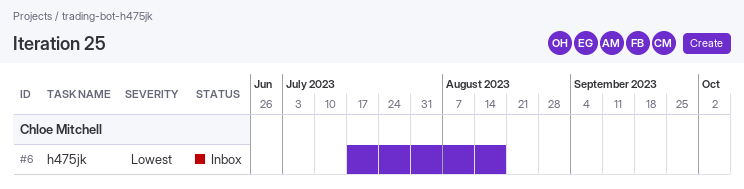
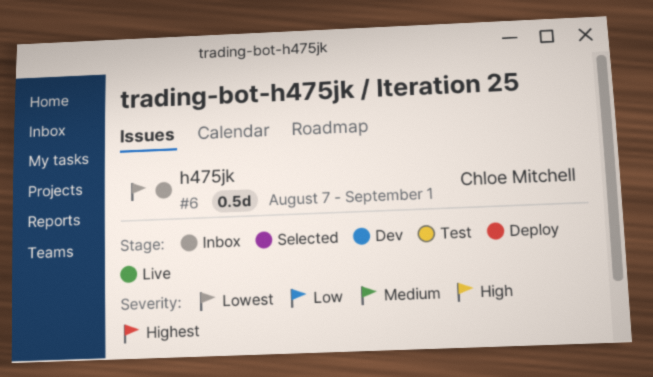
#6, start: Jul 17 -> Aug 7
#6, due: Aug 18 -> Sep 1

